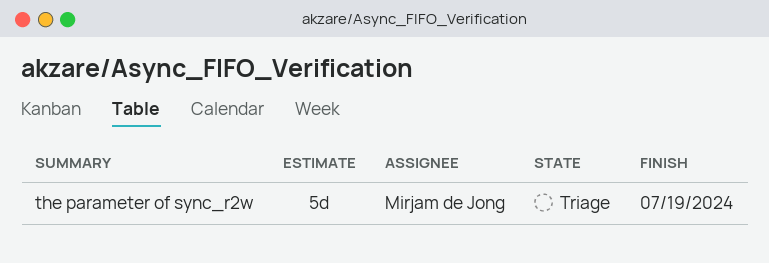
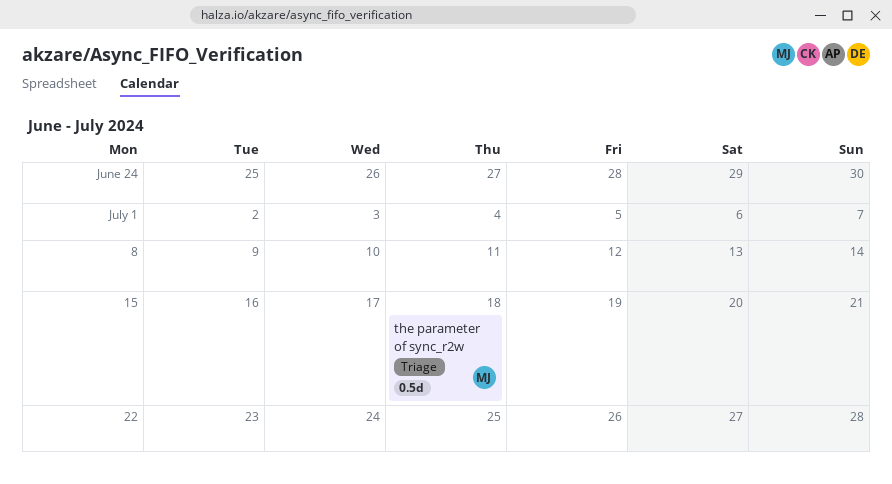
the parameter of sync_r2w, estimate: 5d -> 0.5d
the parameter of sync_r2w, due: Jul 19 -> Jul 18

